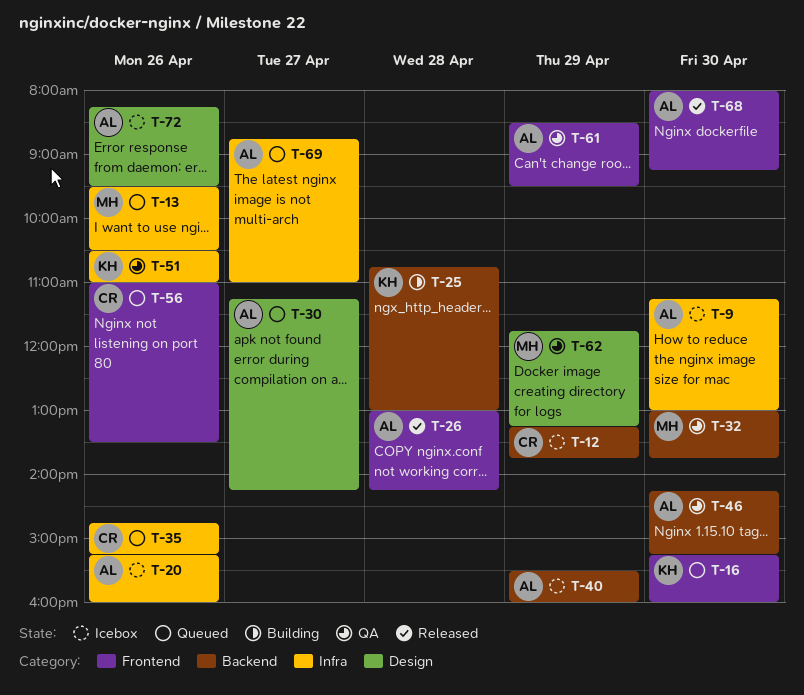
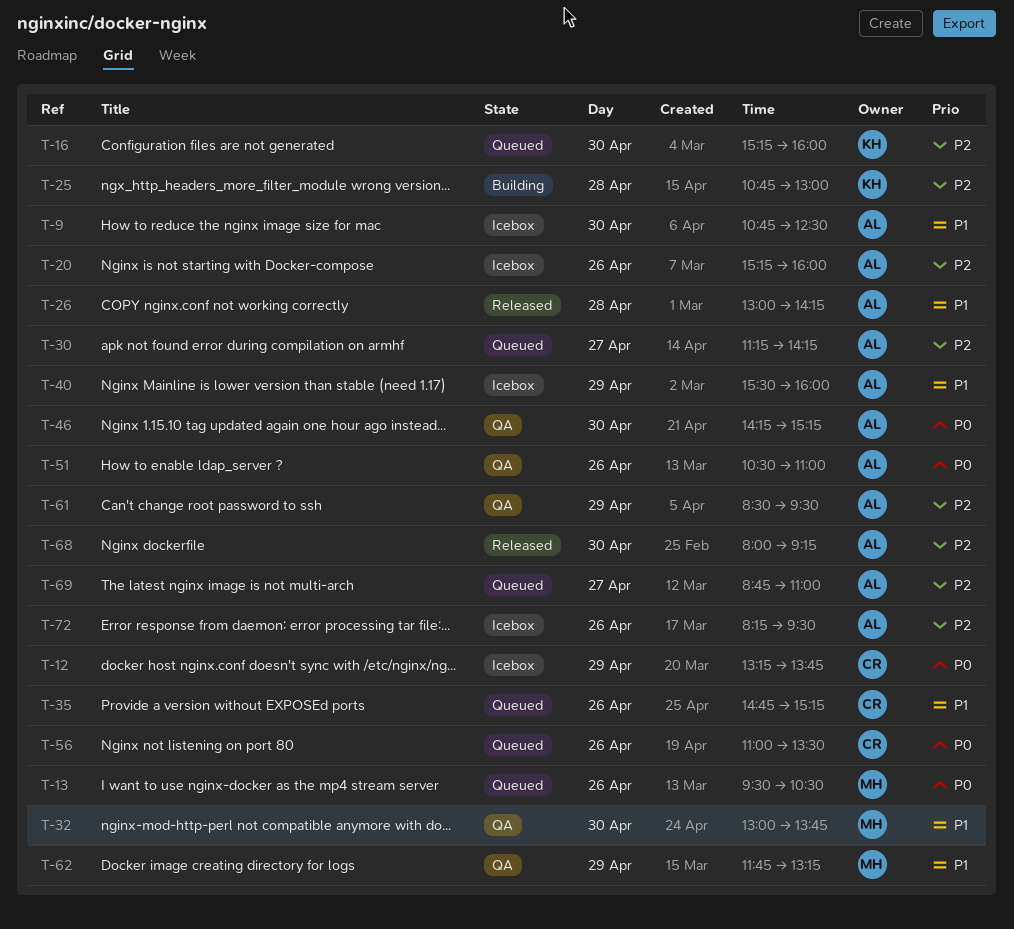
T-9, begins: 11:15 -> 10:45
T-9, ends: 13:00 -> 12:30
T-51, owner: KH -> AL

